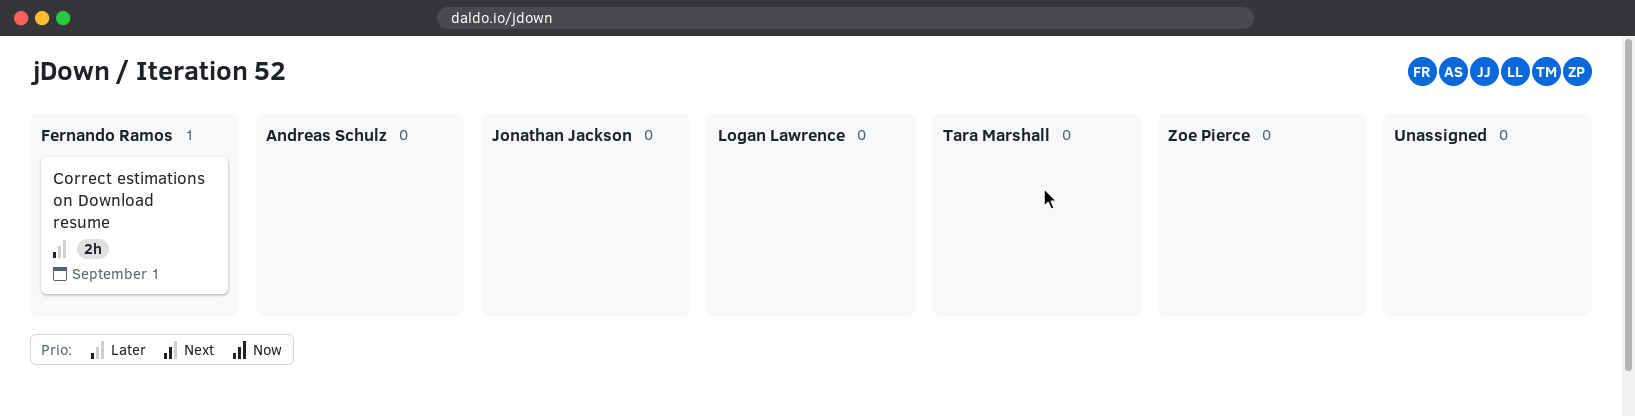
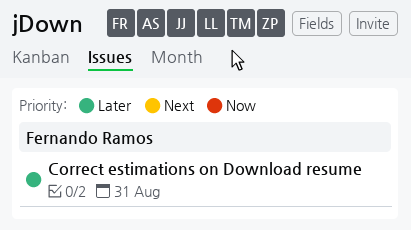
Correct estimations on Download resume, due: Sep 1 -> Aug 31

